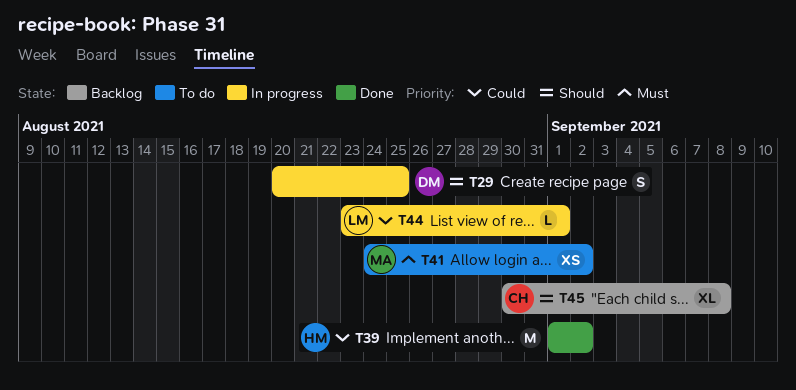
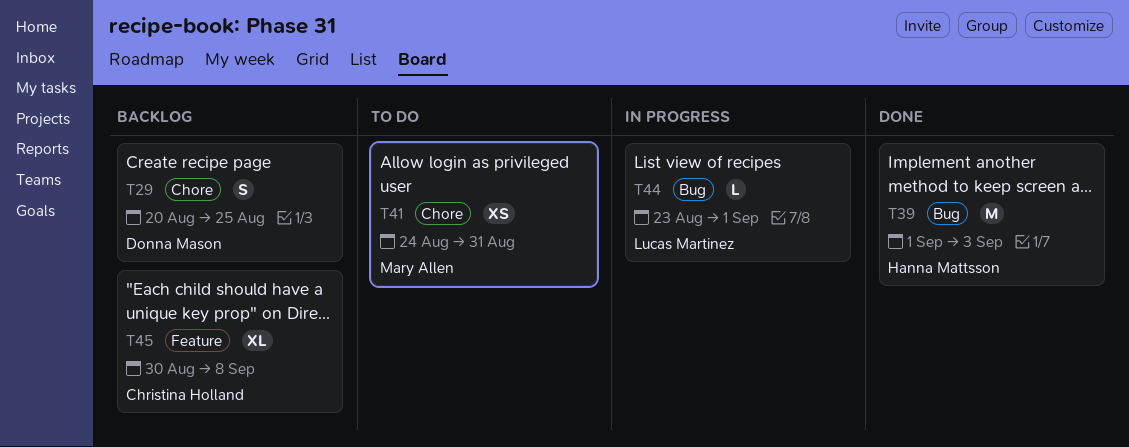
T29, status: In progress -> Backlog
T39, due: Sep 2 -> Sep 3
T41, due: Sep 2 -> Aug 31

